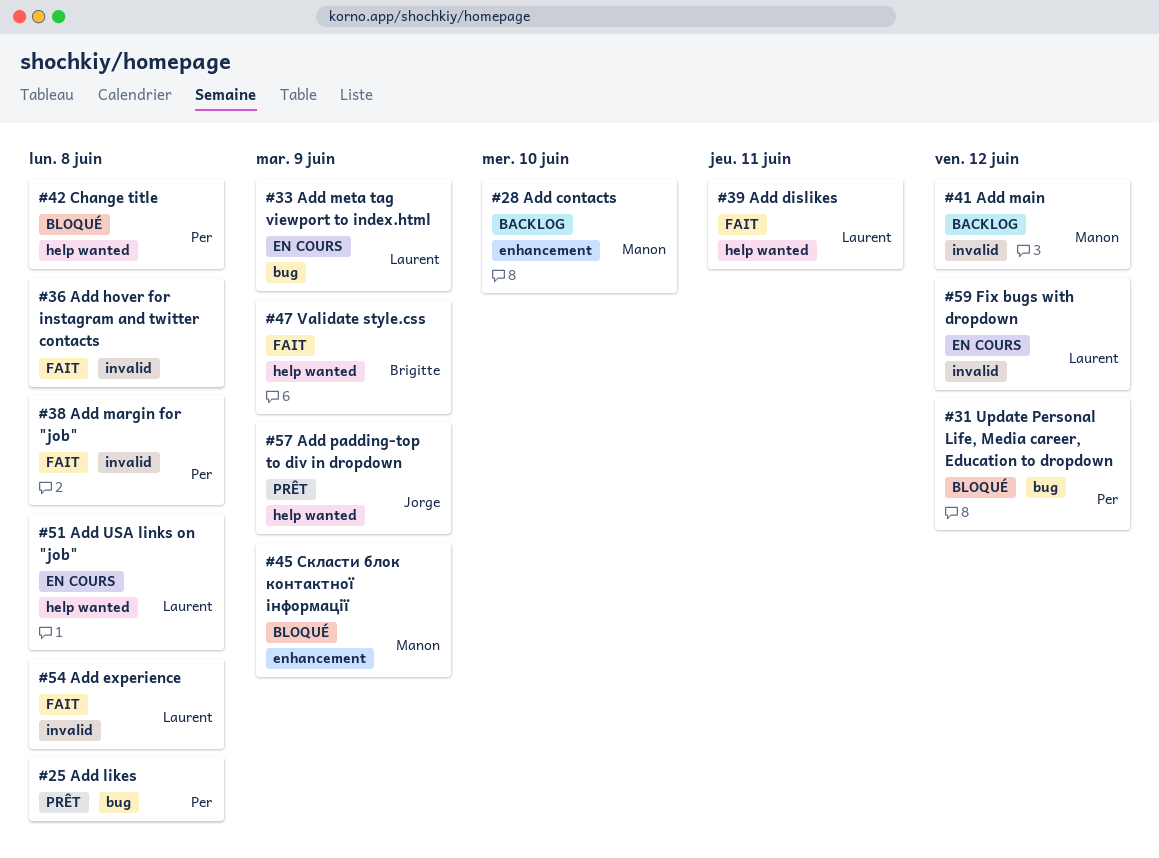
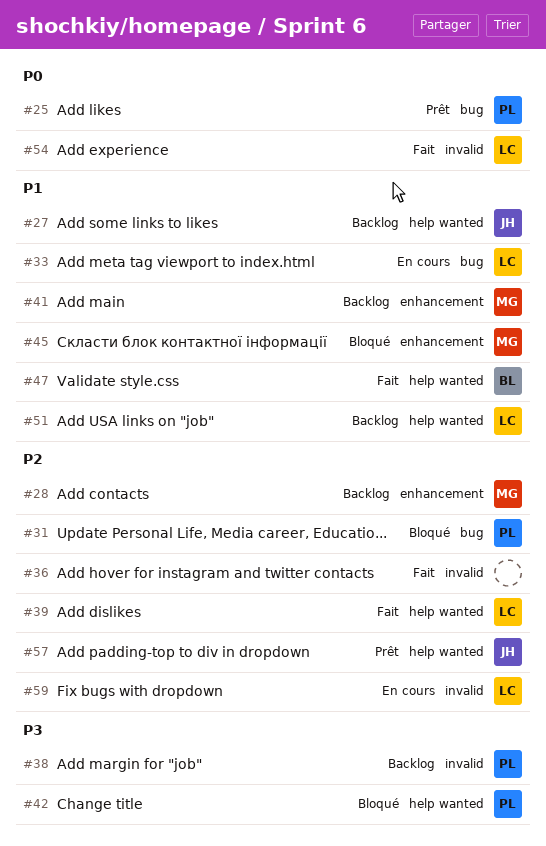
#27: none -> present
#38, status: Fait -> Backlog
#41, label: invalid -> enhancement
#51, status: En cours -> Backlog

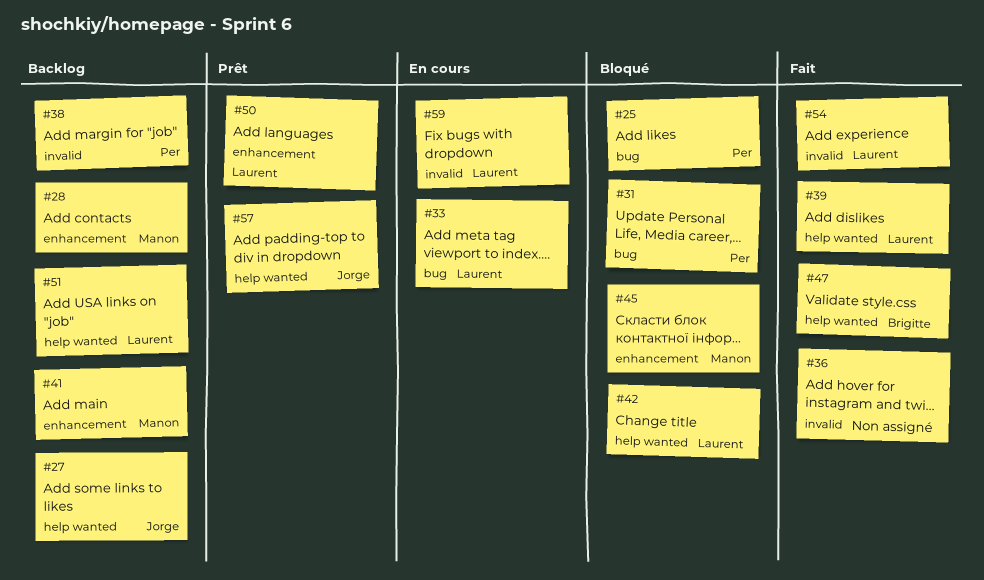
#25, status: Prêt -> Bloqué
#42, owner: Per -> Laurent
#50: none -> present

